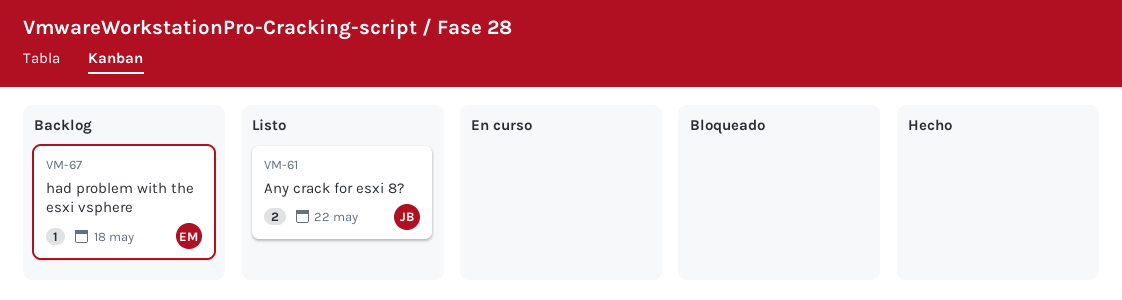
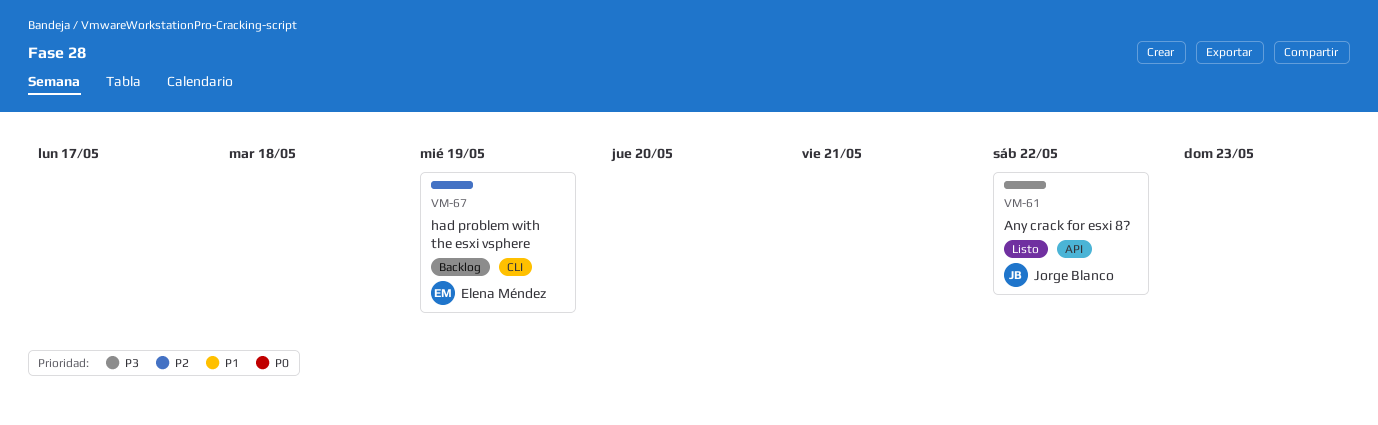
VM-67, due: May 18 -> May 19

